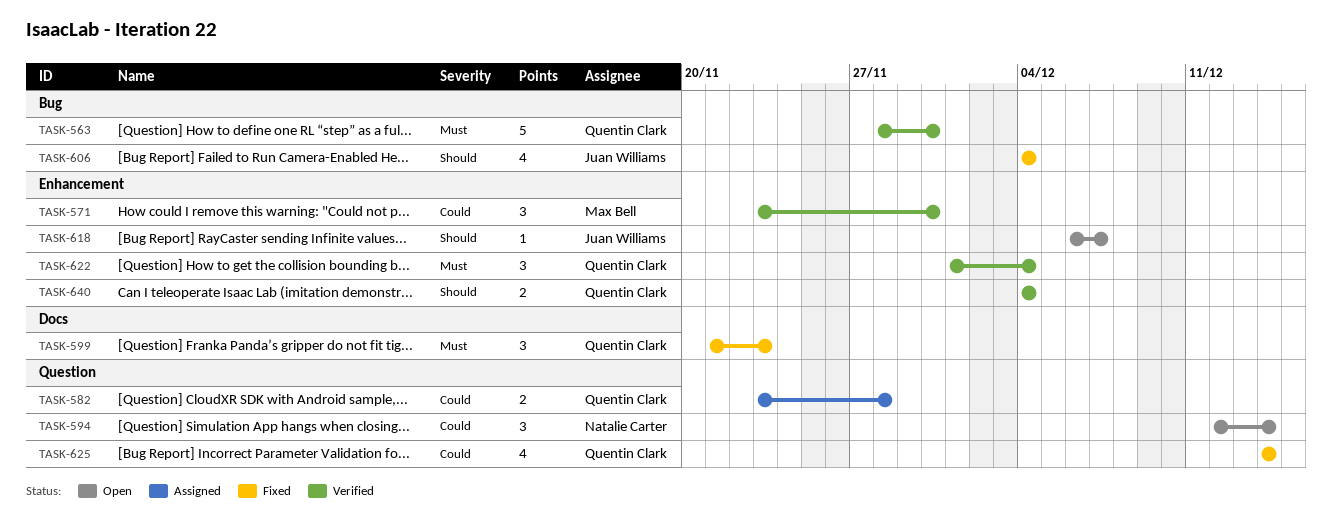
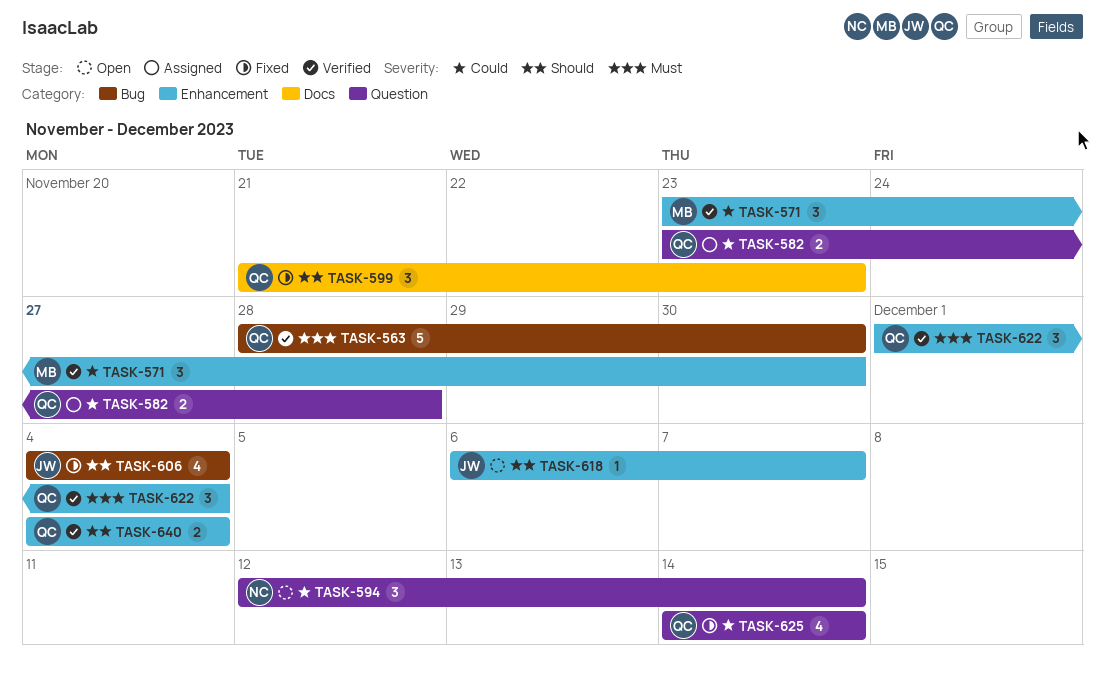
TASK-599, priority: Must -> Should

